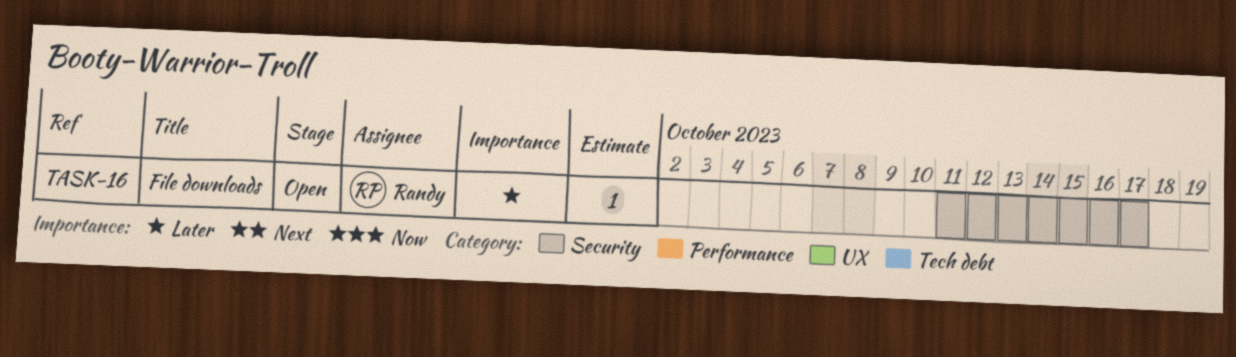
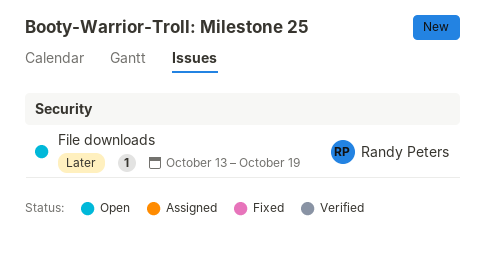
File downloads, start: Oct 11 -> Oct 13
File downloads, due: Oct 17 -> Oct 19

